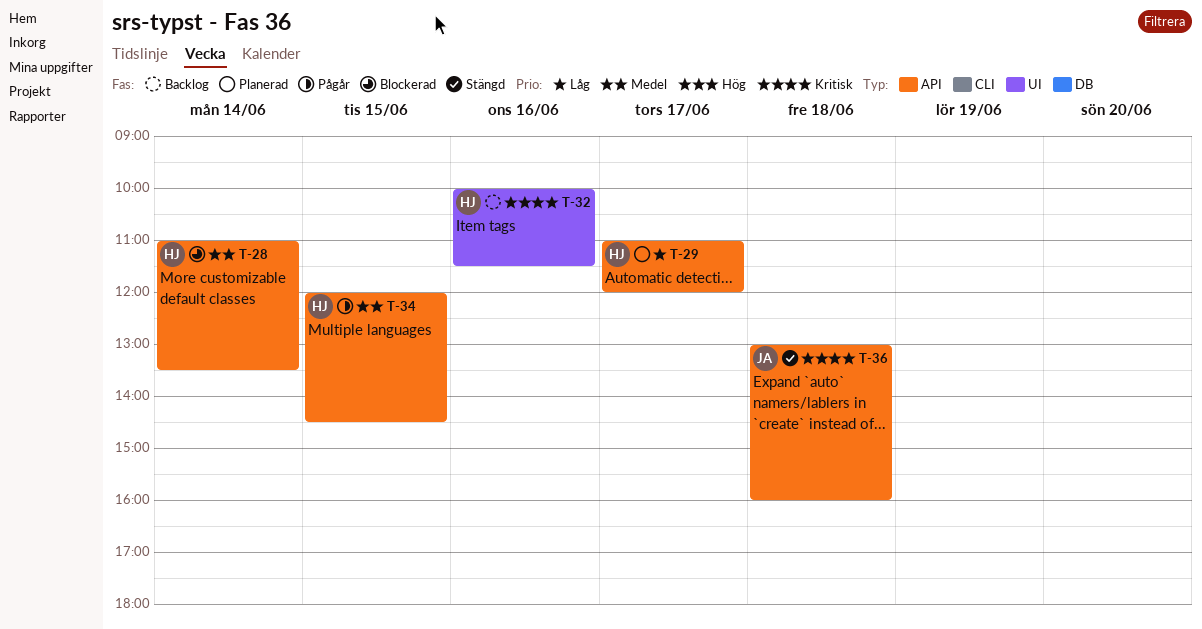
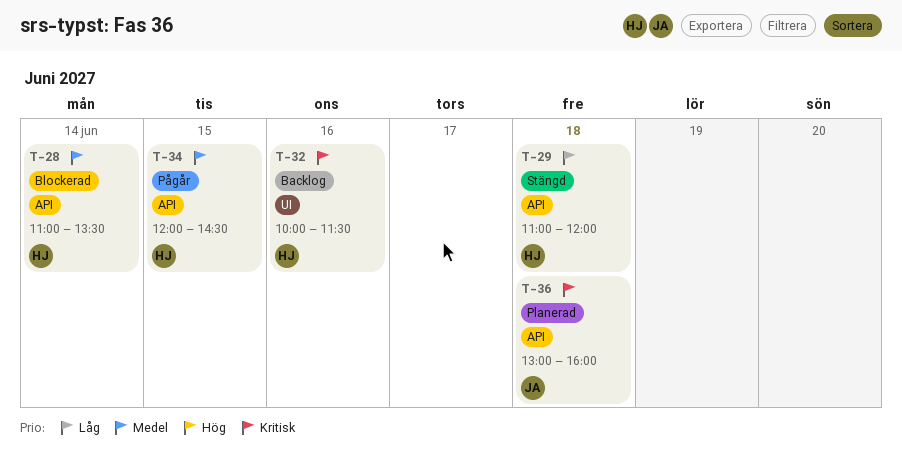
T-29, status: Planerad -> Stängd
T-29, day: Jun 17 -> Jun 18
T-36, status: Stängd -> Planerad

